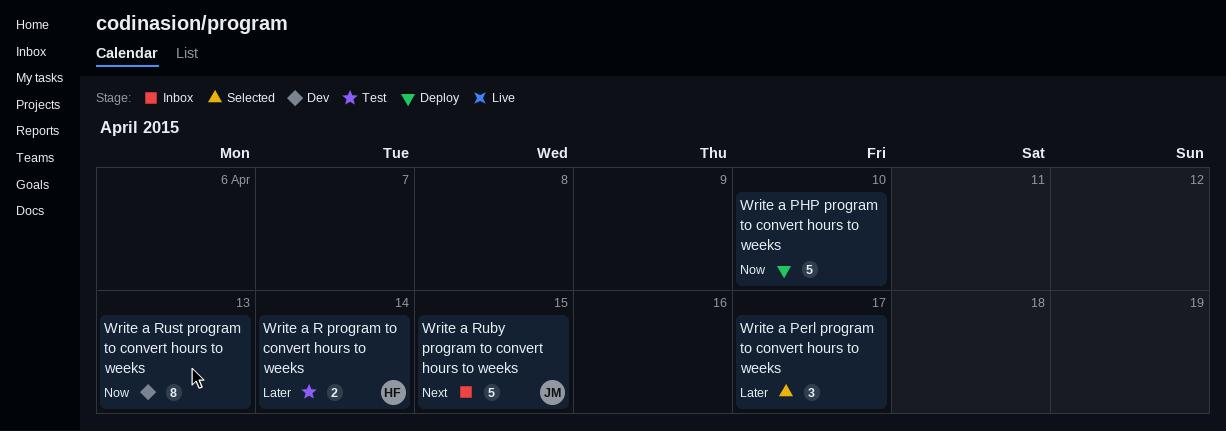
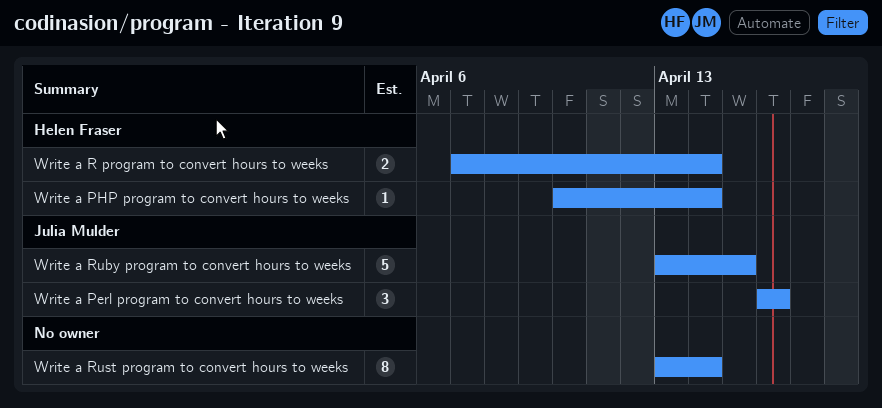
Write a Perl program to convert hours to weeks, owner: none -> Julia Mulder
Write a Perl program to convert hours to weeks, due: Apr 17 -> Apr 16
Write a PHP program to convert hours to weeks, owner: none -> Helen Fraser
Write a PHP program to convert hours to weeks, estimate: 5 -> 1
Write a PHP program to convert hours to weeks, due: Apr 10 -> Apr 14
Write a Rust program to convert hours to weeks, due: Apr 13 -> Apr 14

